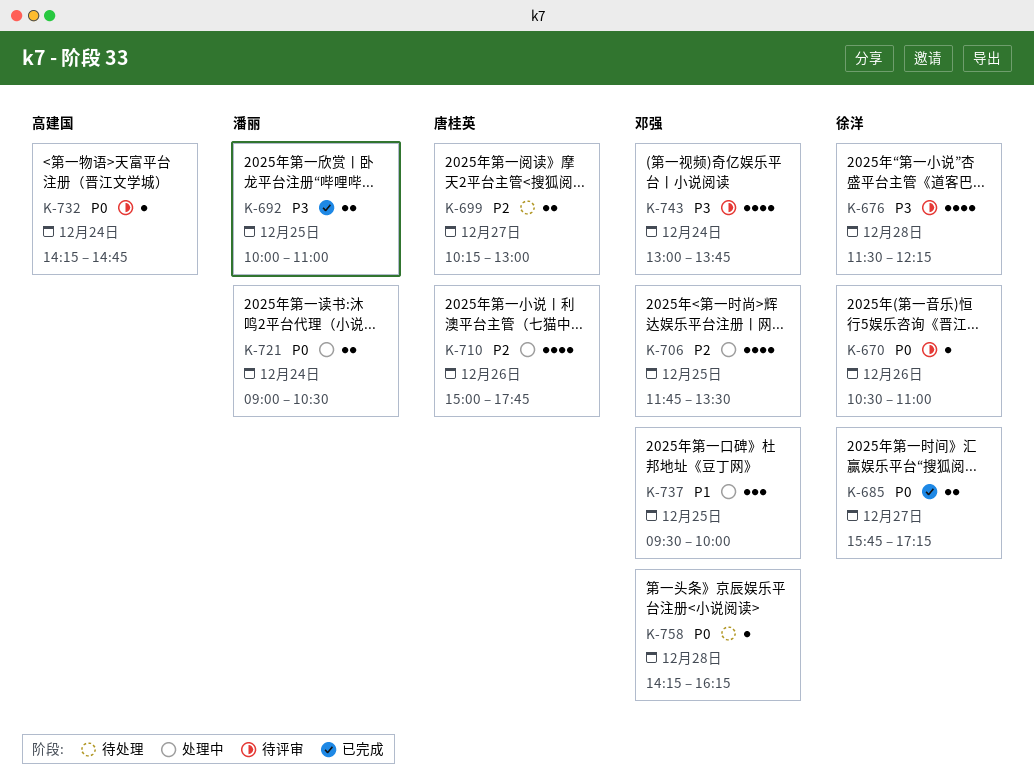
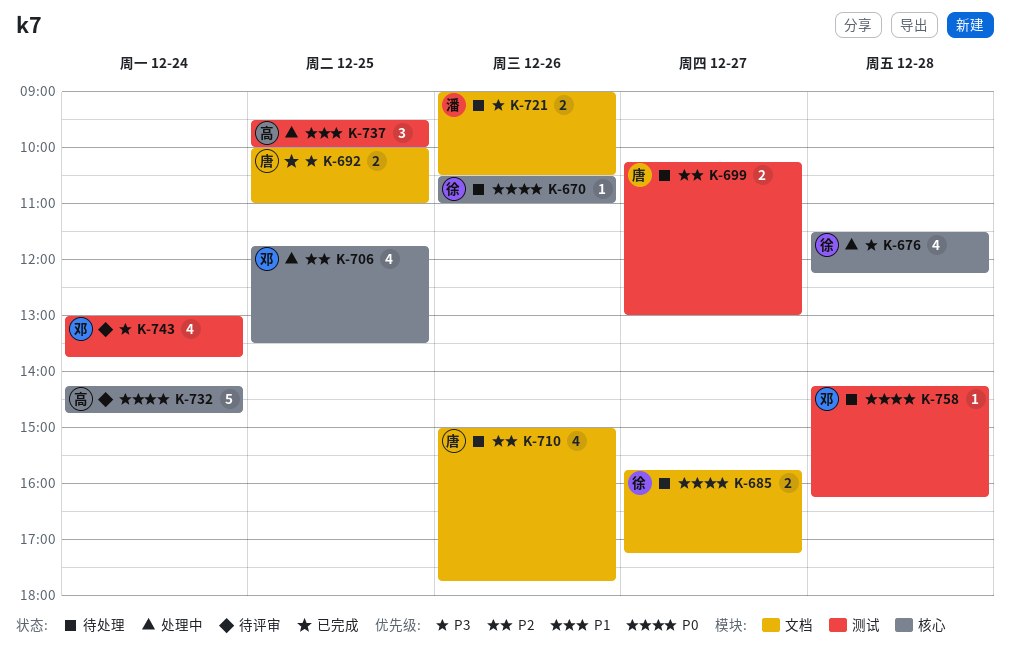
K-670, status: 待评审 -> 待处理
K-676, status: 待评审 -> 处理中
K-685, status: 已完成 -> 待处理
K-692, owner: 潘丽 -> 唐桂英
K-710, status: 处理中 -> 待处理
K-721, status: 处理中 -> 待处理
K-721, priority: P0 -> P3
K-721, day: Dec 24 -> Dec 26
K-732, estimate: 1 -> 5
K-737, owner: 邓强 -> 高建国

